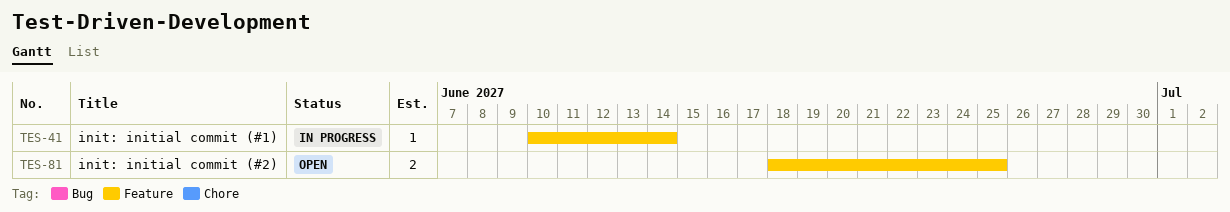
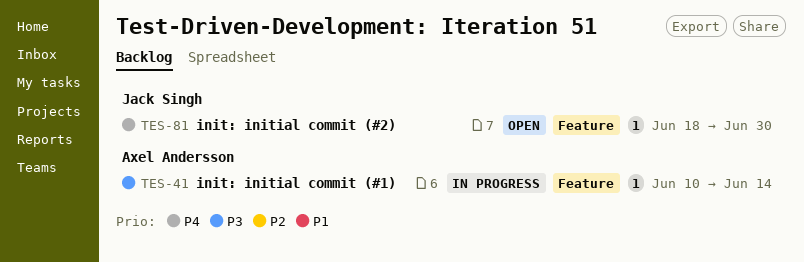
TES-81, estimate: 2 -> 1
TES-81, due: Jun 25 -> Jun 30

